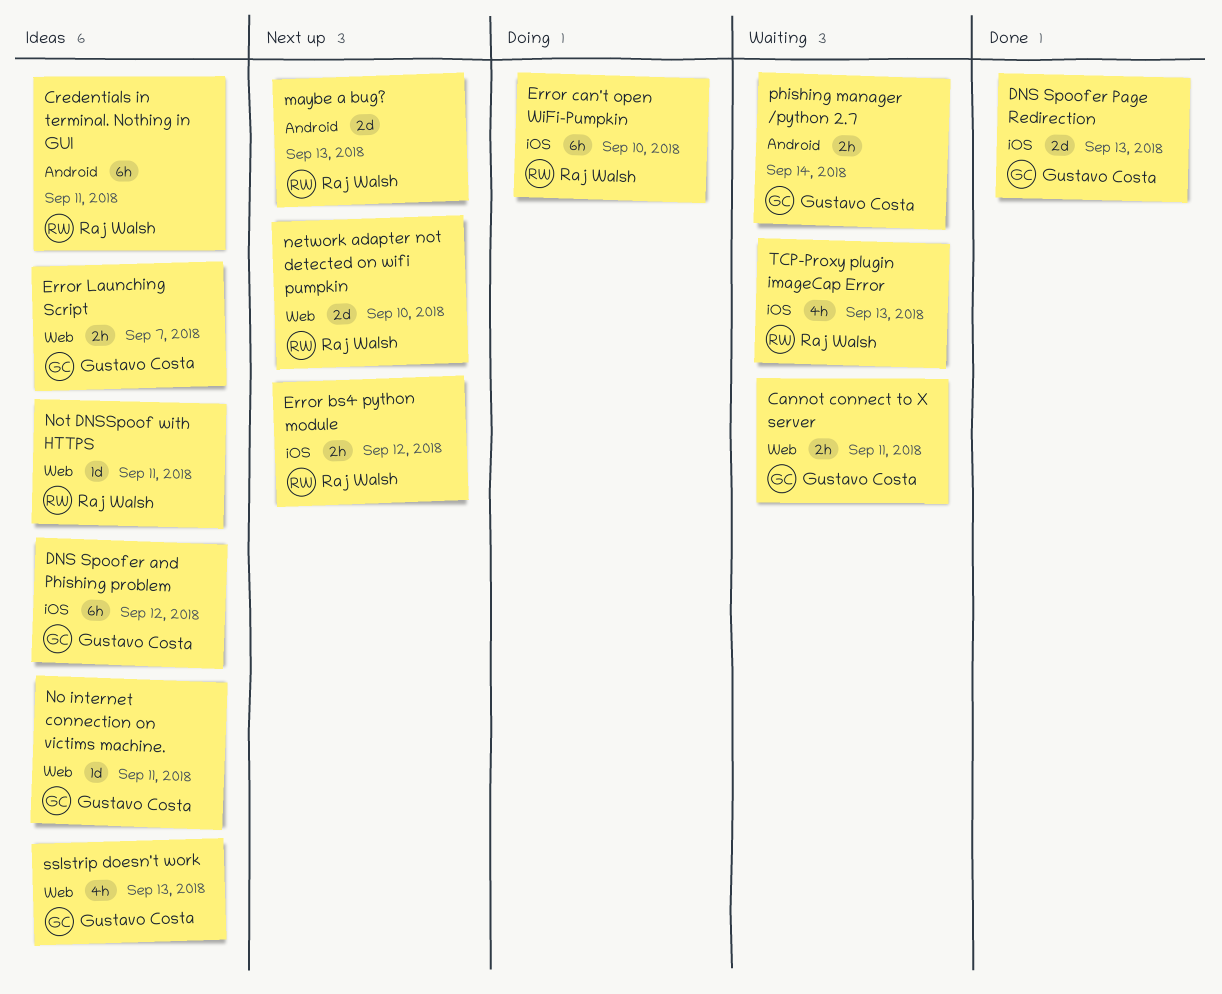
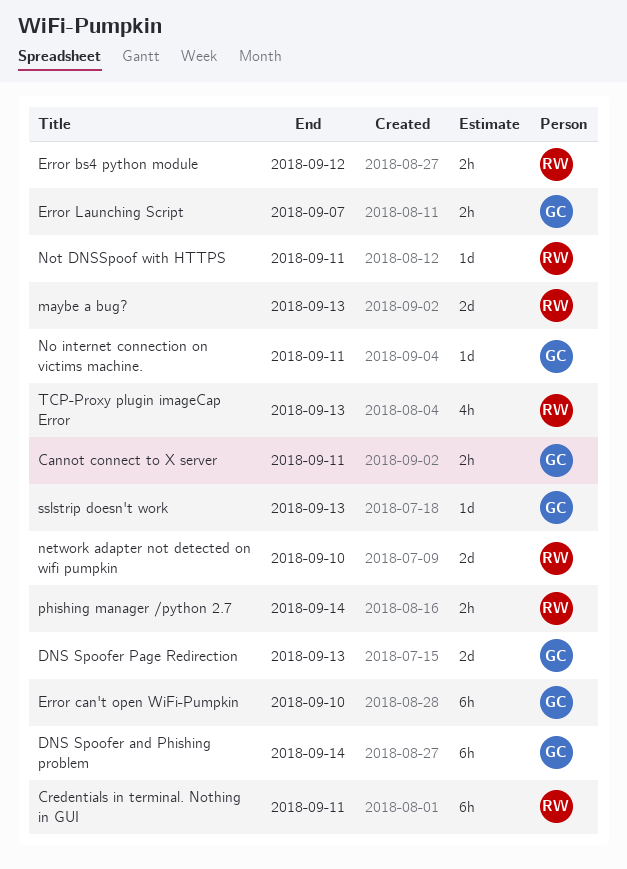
DNS Spoofer and Phishing problem, due: Sep 12 -> Sep 14
Error can't open WiFi-Pumpkin, owner: Raj Walsh -> Gustavo Costa
phishing manager /python 2.7, owner: Gustavo Costa -> Raj Walsh
sslstrip doesn't work, estimate: 4h -> 1d

